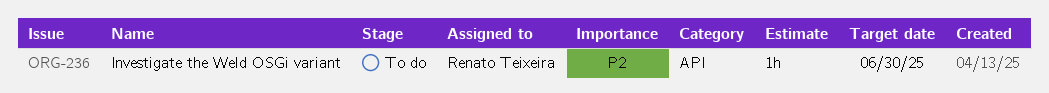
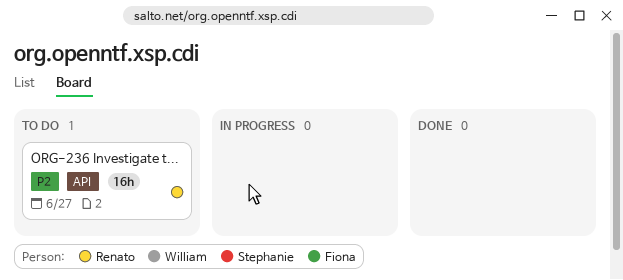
ORG-236, estimate: 1h -> 16h
ORG-236, due: Jun 30 -> Jun 27

